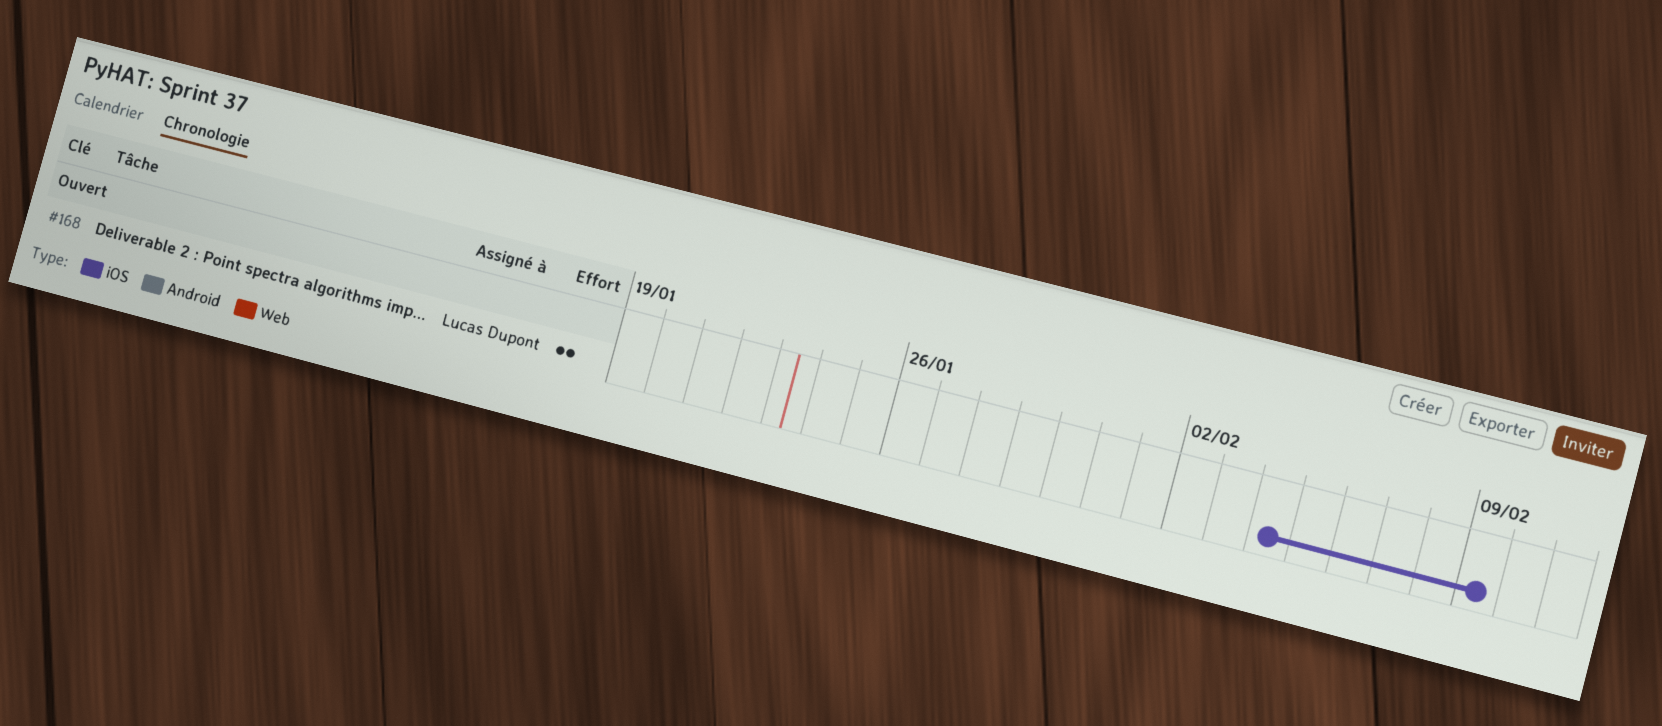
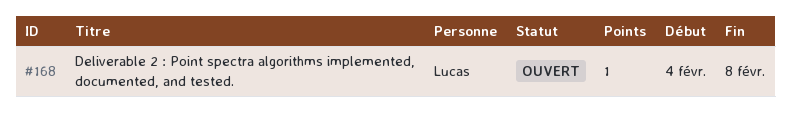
#168, estimate: 2 -> 1
#168, due: Feb 9 -> Feb 8

